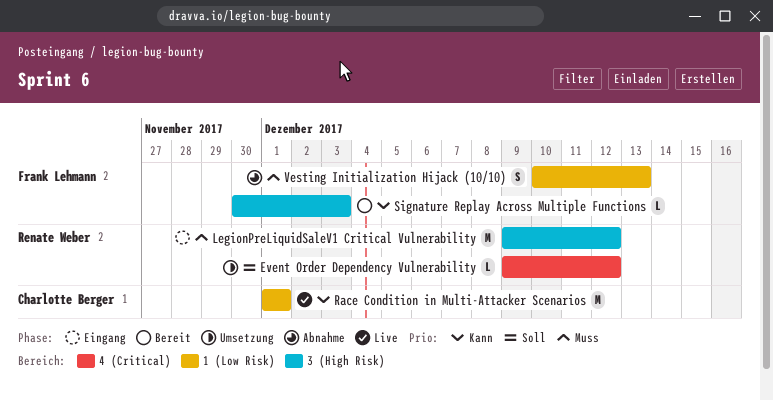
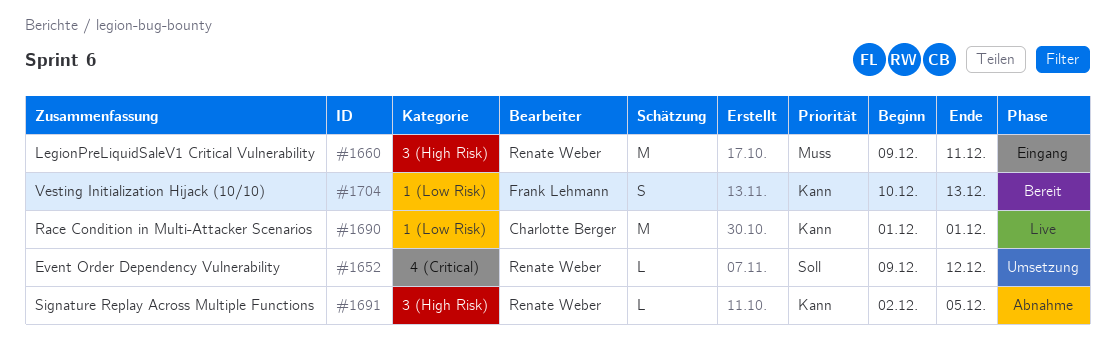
LegionPreLiquidSaleV1 Critical Vulnerability, due: Dec 12 -> Dec 11
Signature Replay Across Multiple Functions, status: Bereit -> Abnahme
Signature Replay Across Multiple Functions, owner: Frank Lehmann -> Renate Weber
Signature Replay Across Multiple Functions, start: Nov 30 -> Dec 2
Signature Replay Across Multiple Functions, due: Dec 3 -> Dec 5
Vesting Initialization Hijack (10/10), status: Abnahme -> Bereit
Vesting Initialization Hijack (10/10), priority: Muss -> Kann

